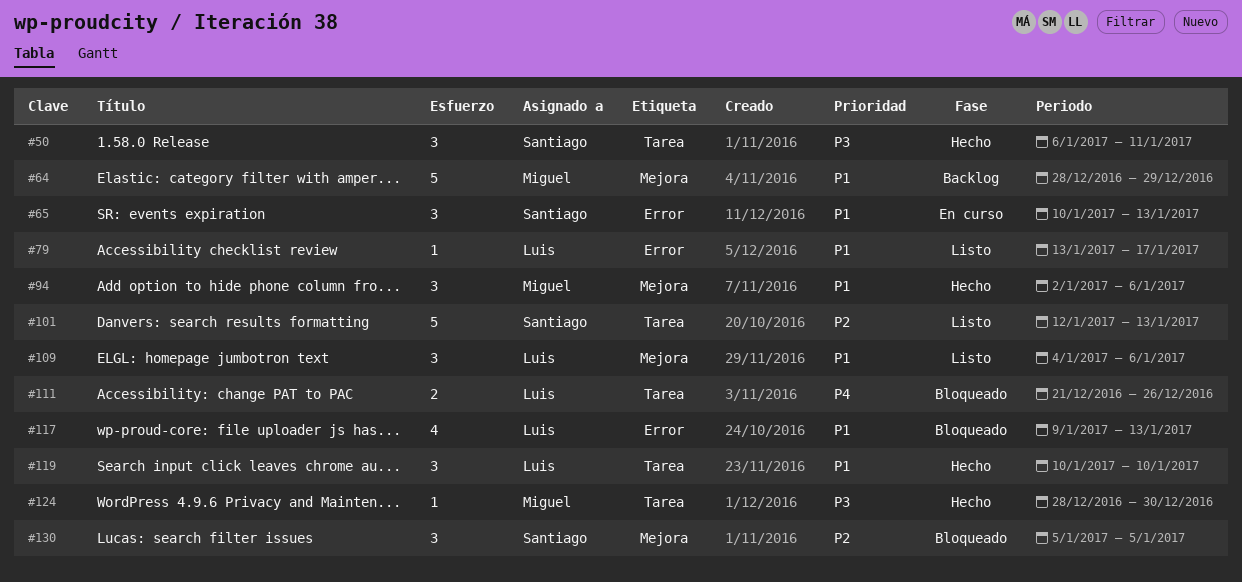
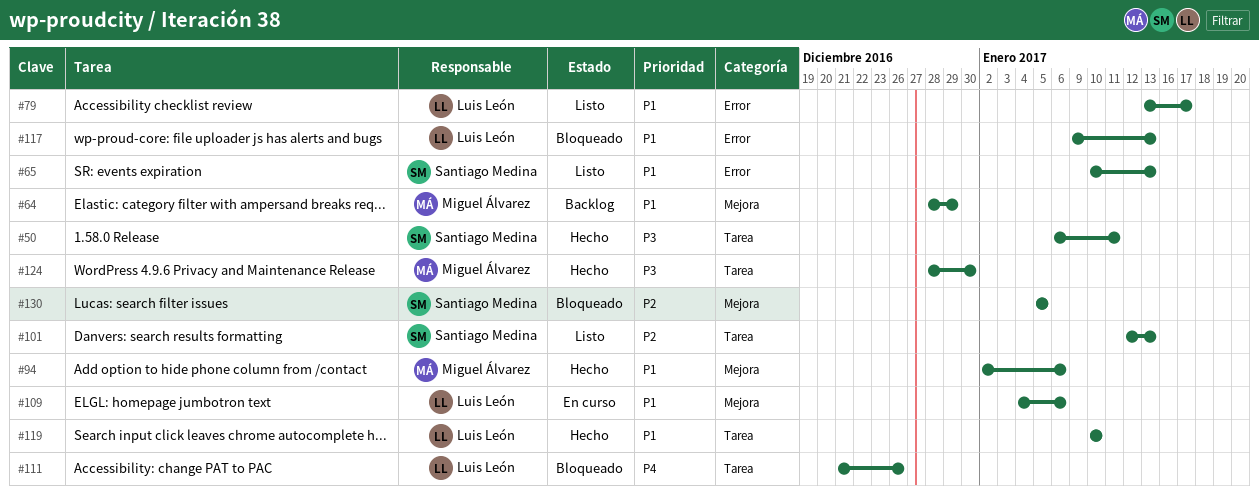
#65, status: En curso -> Listo
#109, status: Listo -> En curso

